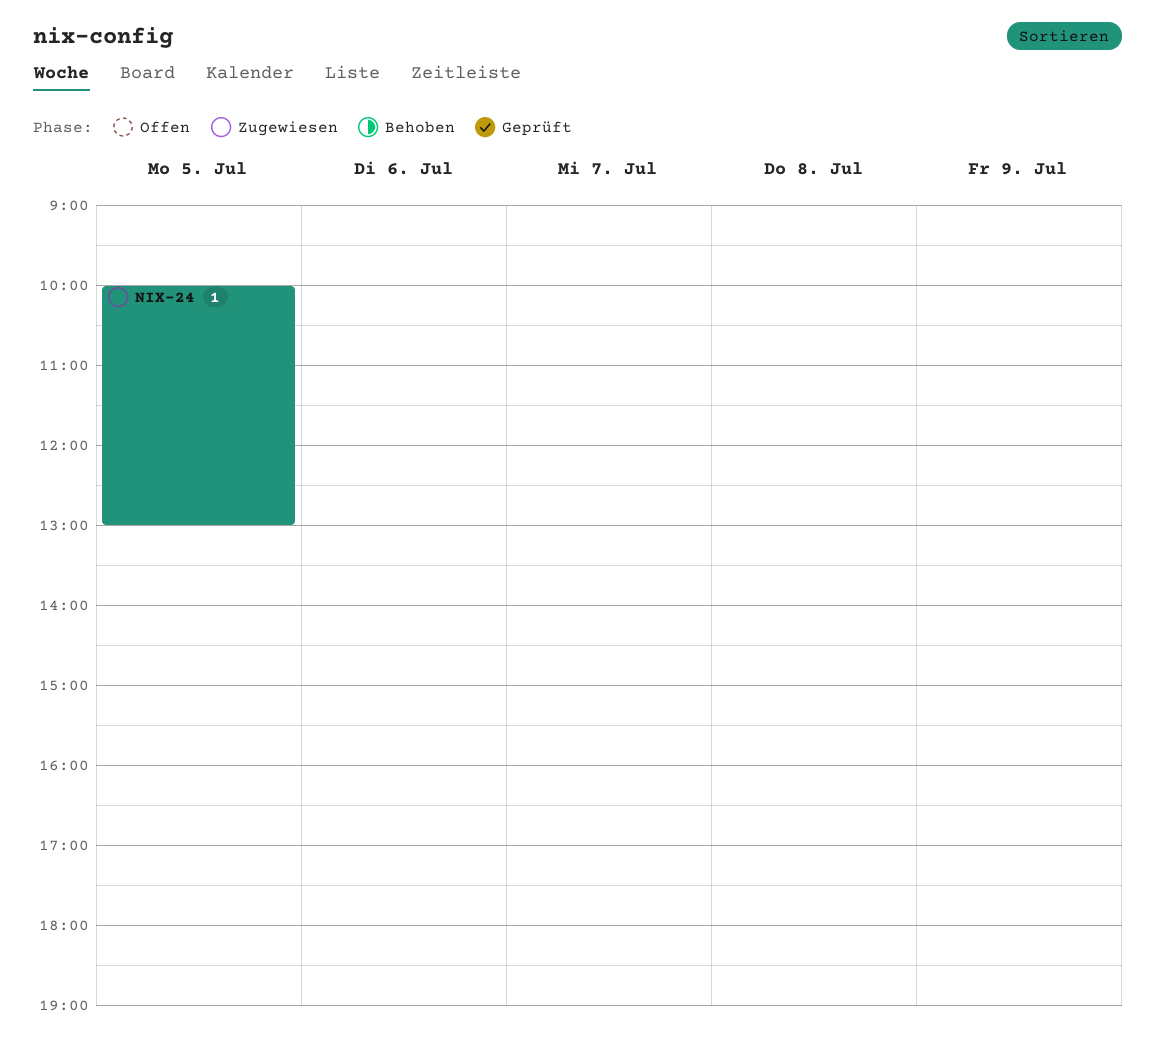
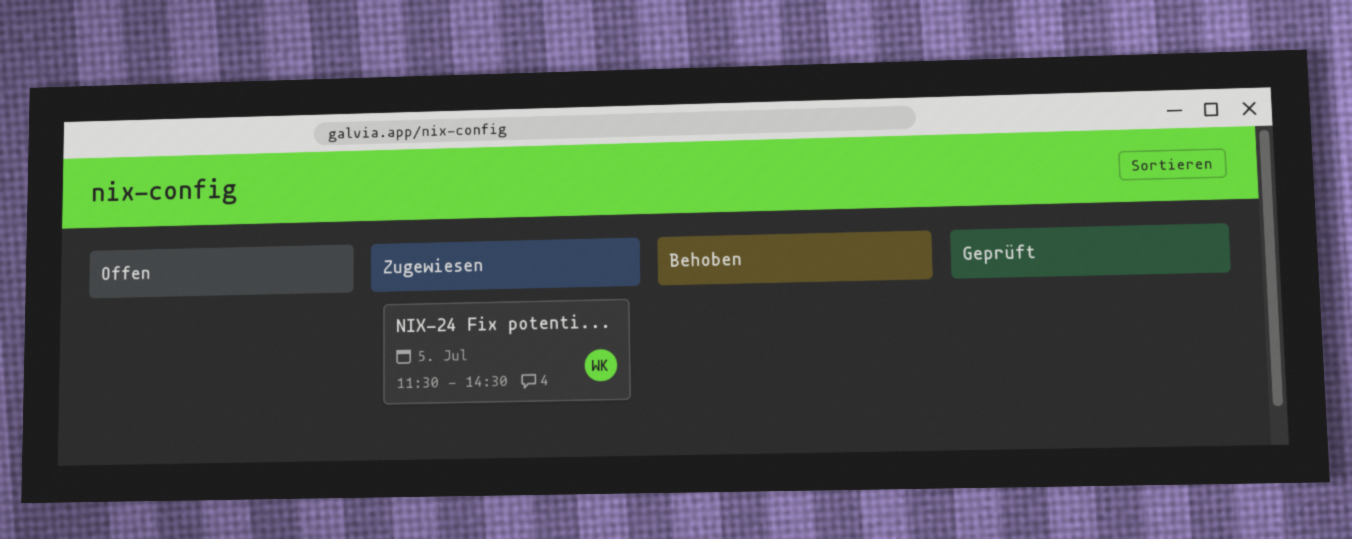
NIX-24, begins: 10:00 -> 11:30
NIX-24, ends: 13:00 -> 14:30

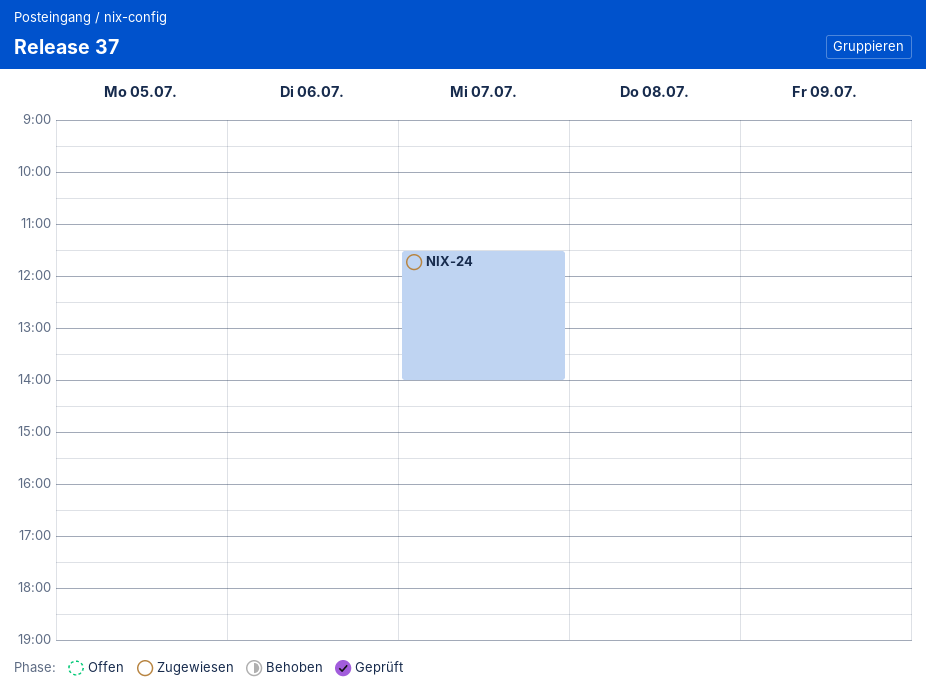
NIX-24, day: Jul 5 -> Jul 7
NIX-24, ends: 14:30 -> 14:00

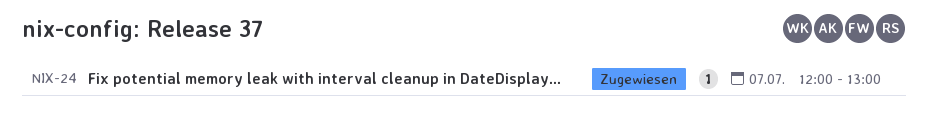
NIX-24, begins: 11:30 -> 12:00
NIX-24, ends: 14:00 -> 13:00

